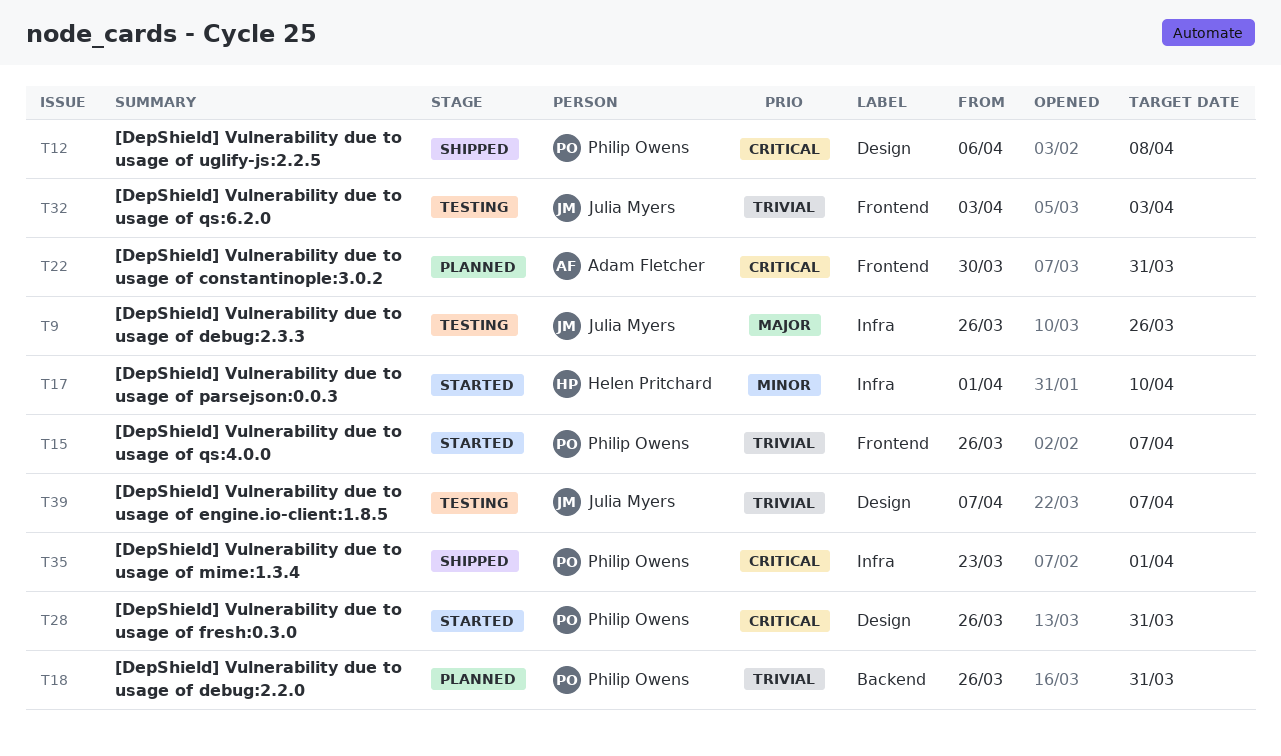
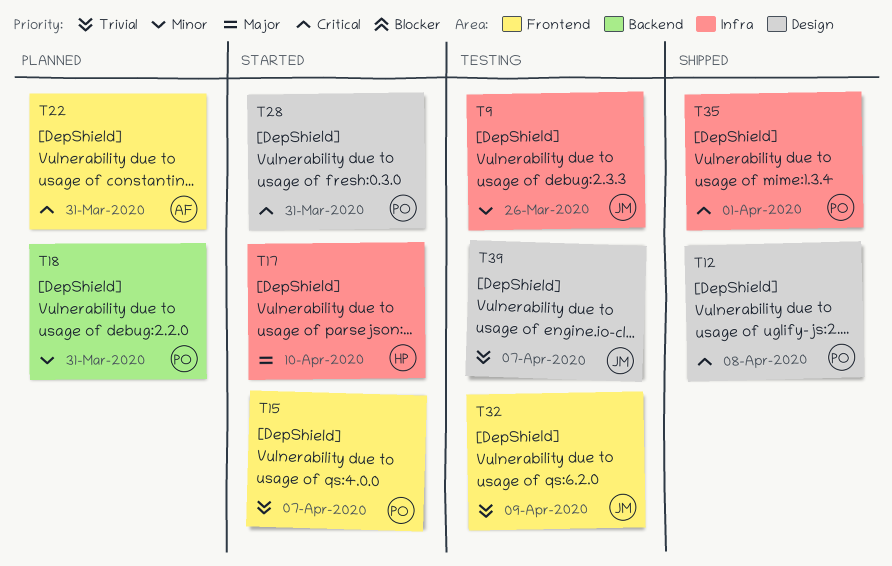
T9, priority: Major -> Minor
T17, priority: Minor -> Major
T18, priority: Trivial -> Minor
T32, due: Apr 3 -> Apr 9

